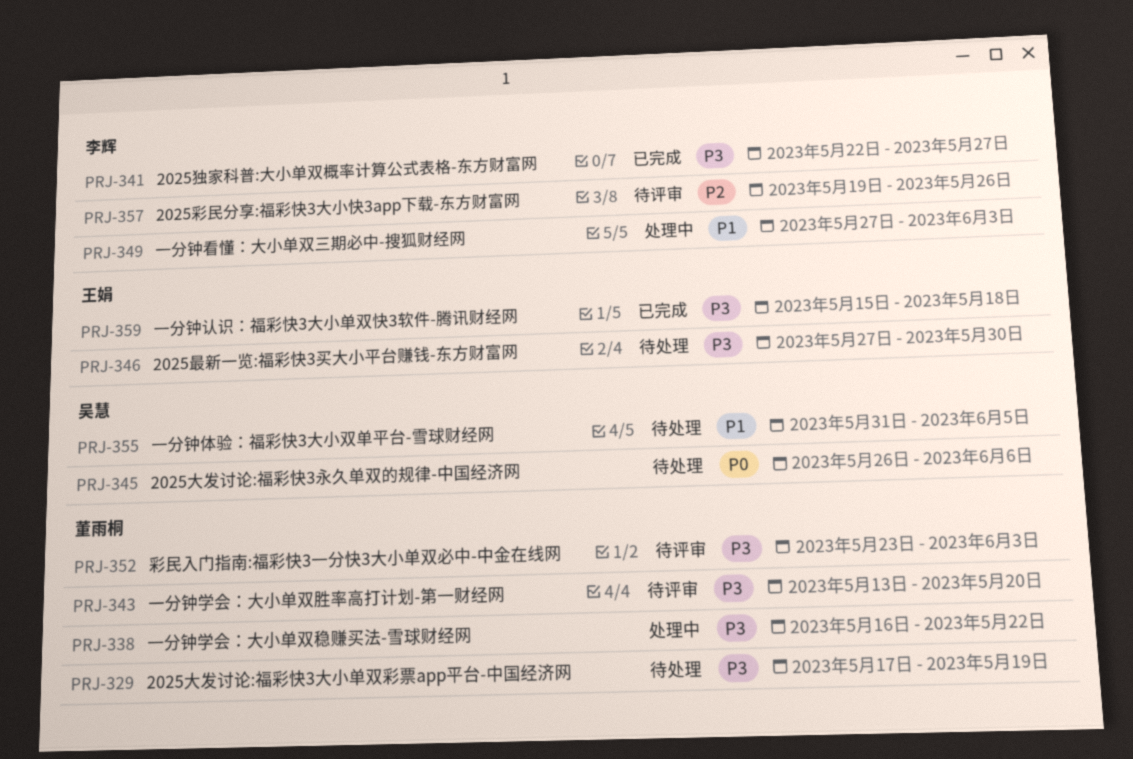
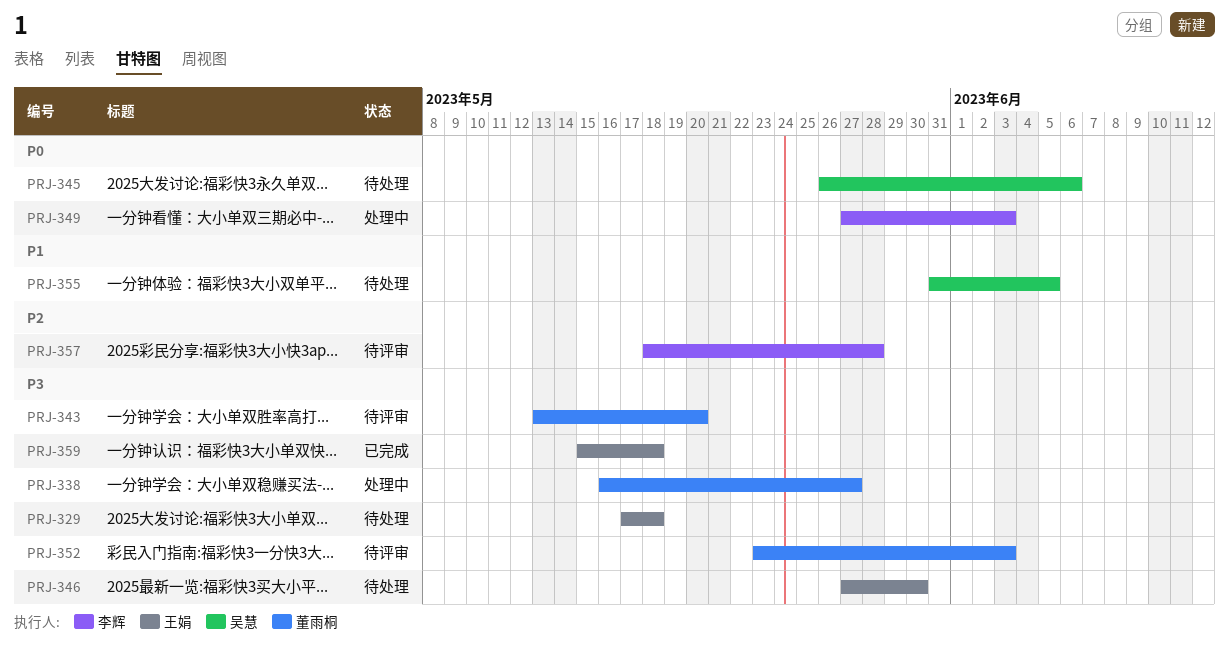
PRJ-329, owner: 董雨桐 -> 王娟
PRJ-329, due: May 19 -> May 18
PRJ-338, due: May 22 -> May 27
PRJ-341: present -> none
PRJ-349, priority: P1 -> P0
PRJ-357, start: May 19 -> May 18
PRJ-357, due: May 26 -> May 28

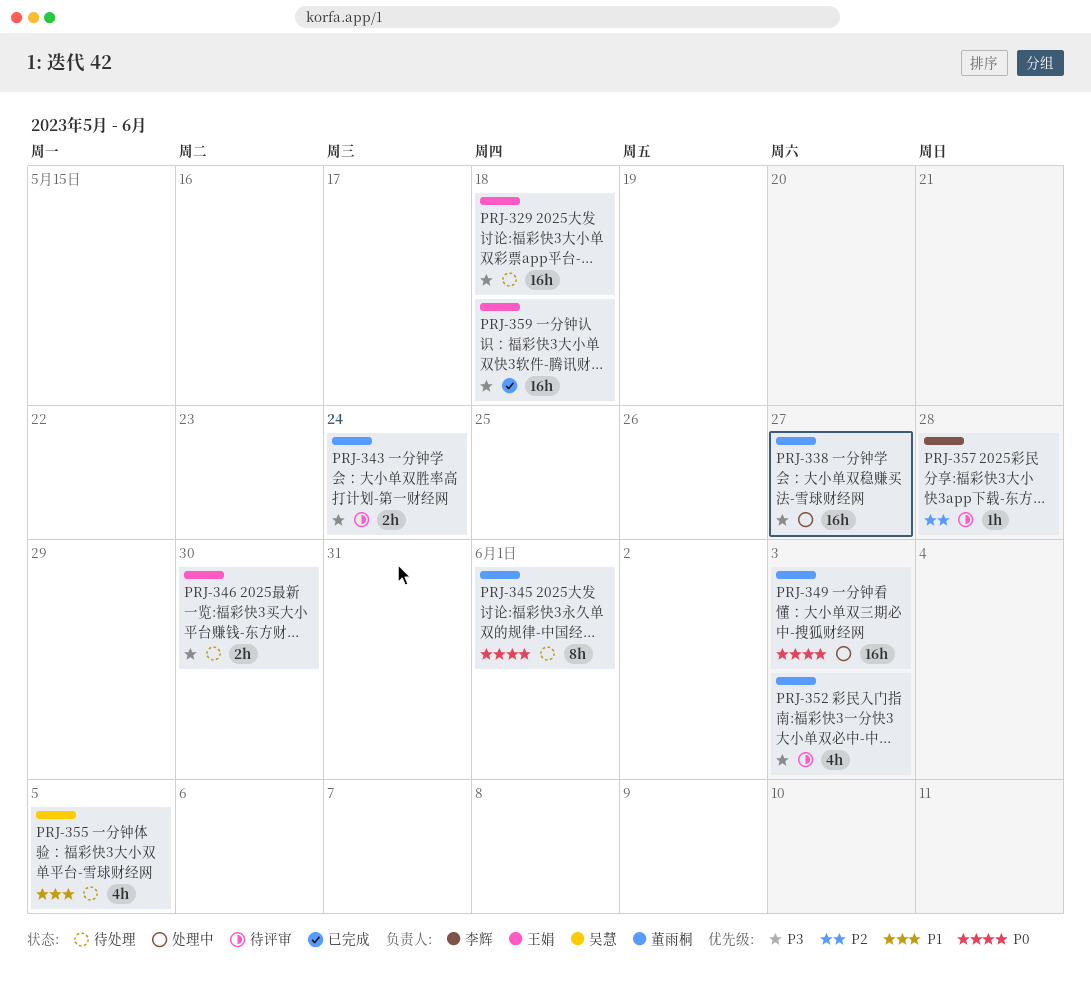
PRJ-343, due: May 20 -> May 24
PRJ-345, owner: 吴慧 -> 董雨桐
PRJ-345, due: Jun 6 -> Jun 1
PRJ-349, owner: 李辉 -> 董雨桐

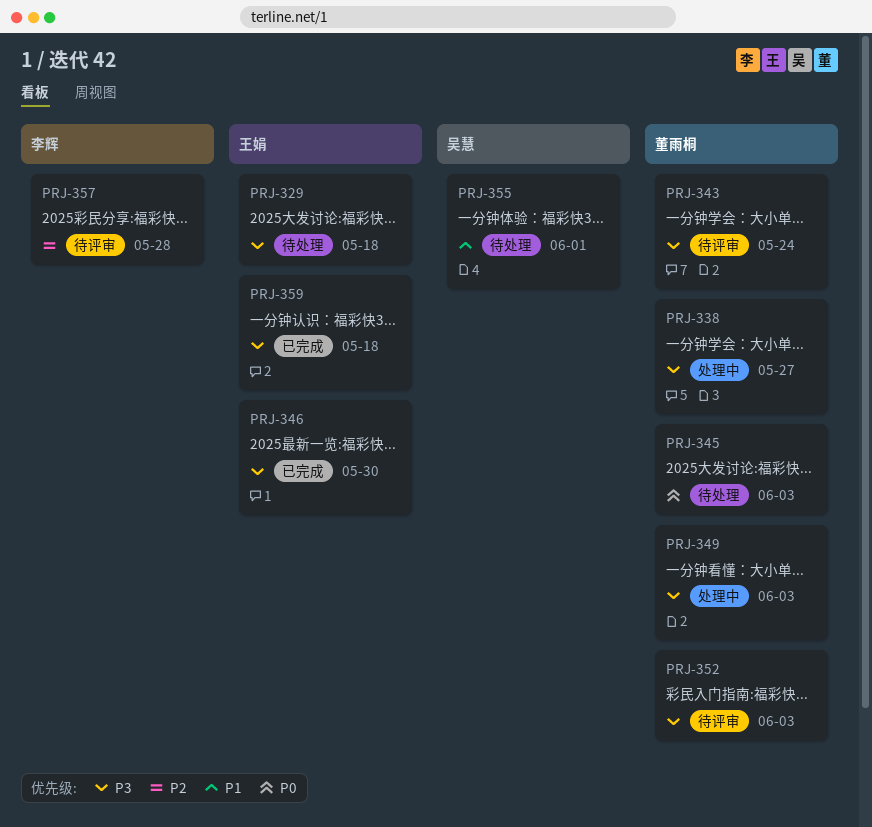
PRJ-345, due: Jun 1 -> Jun 3
PRJ-346, status: 待处理 -> 已完成
PRJ-349, priority: P0 -> P3
PRJ-355, due: Jun 5 -> Jun 1

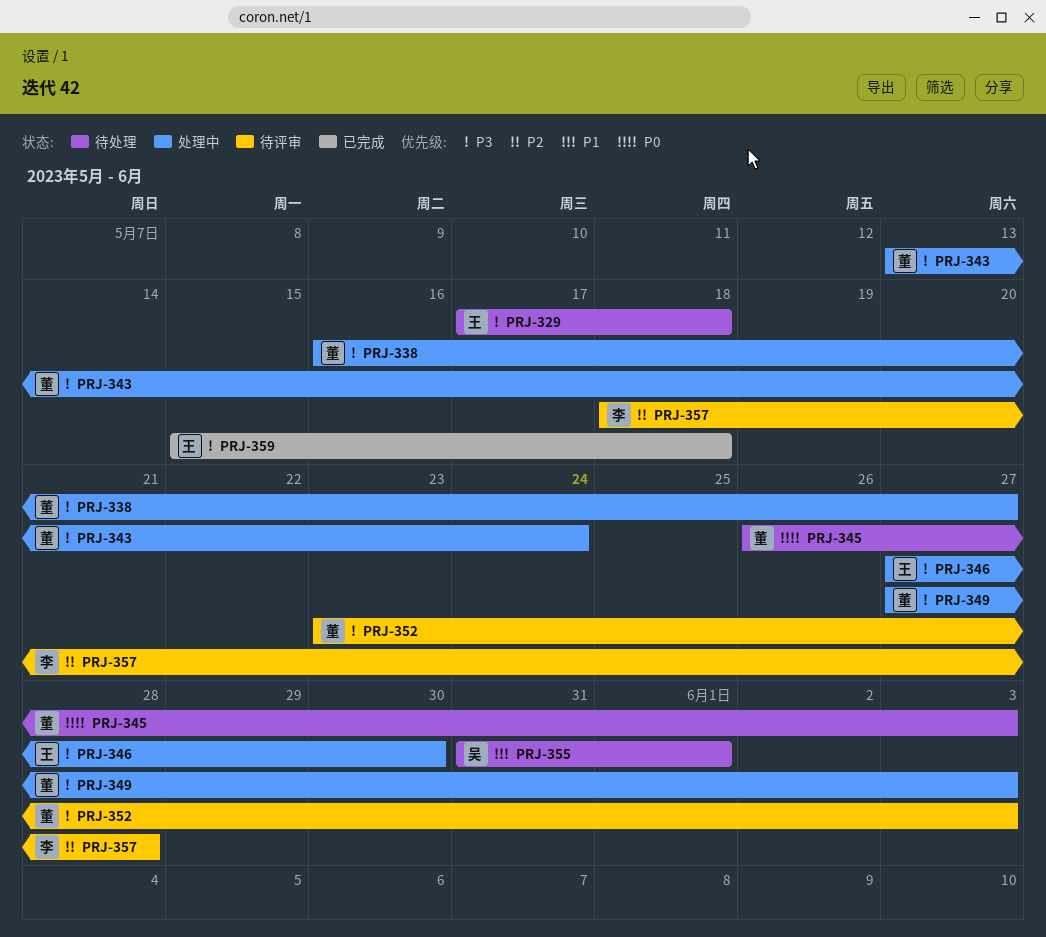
PRJ-343, status: 待评审 -> 处理中
PRJ-346, status: 已完成 -> 处理中

